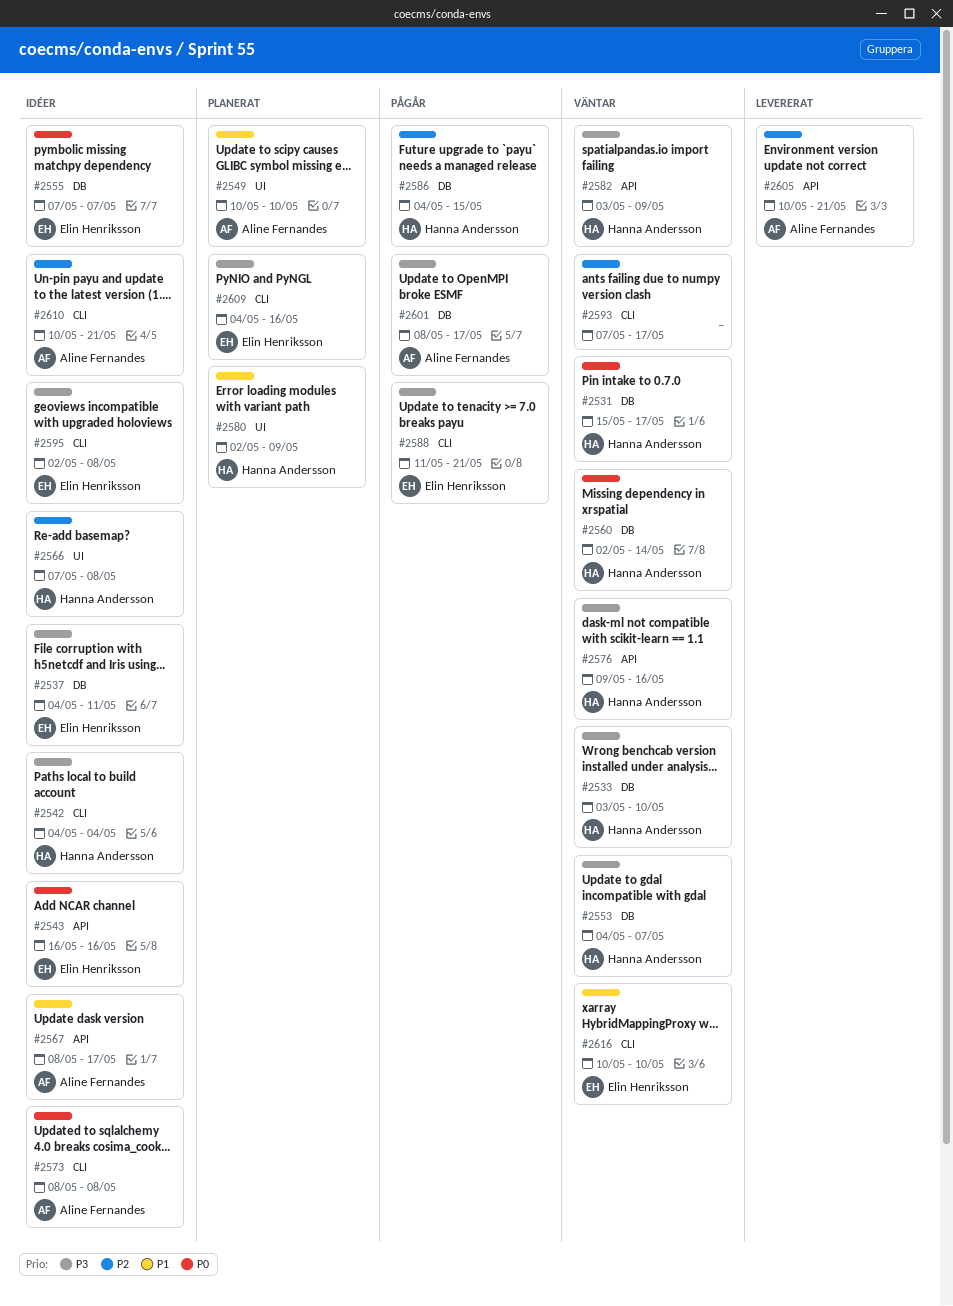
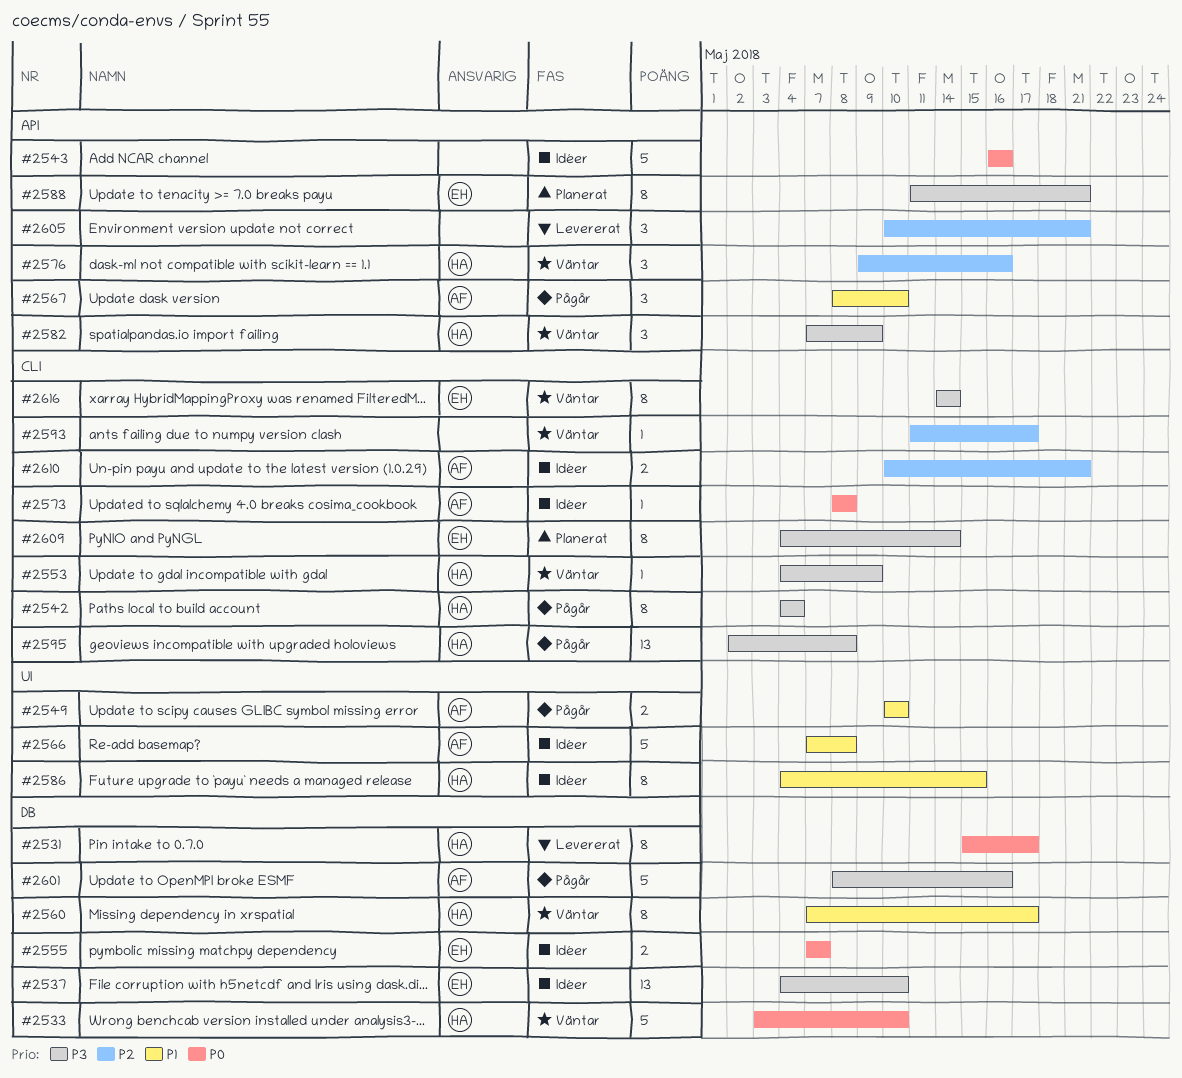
#2531, status: Väntar -> Levererat
#2533, priority: P3 -> P0
#2537, due: May 11 -> May 10
#2542, status: Idéer -> Pågår
#2543, owner: Elin Henriksson -> none
#2549, status: Planerat -> Pågår
#2553, label: DB -> CLI
#2553, due: May 7 -> May 9
#2560, priority: P0 -> P1
#2560, start: May 2 -> May 7
#2560, due: May 14 -> May 17
#2566, owner: Hanna Andersson -> Aline Fernandes
#2566, priority: P2 -> P1
#2567, status: Idéer -> Pågår
#2567, due: May 17 -> May 10
#2576, priority: P3 -> P2
#2580: present -> none
#2582, start: May 3 -> May 7
#2586, status: Pågår -> Idéer
#2586, priority: P2 -> P1
#2586, label: DB -> UI
#2588, status: Pågår -> Planerat
#2588, label: CLI -> API
#2593, start: May 7 -> May 11
#2595, status: Idéer -> Pågår
#2595, owner: Elin Henriksson -> Hanna Andersson
#2601, due: May 17 -> May 16
#2605, owner: Aline Fernandes -> none
#2609, due: May 16 -> May 14
#2616, priority: P1 -> P3
#2616, start: May 10 -> May 14
#2616, due: May 10 -> May 14

